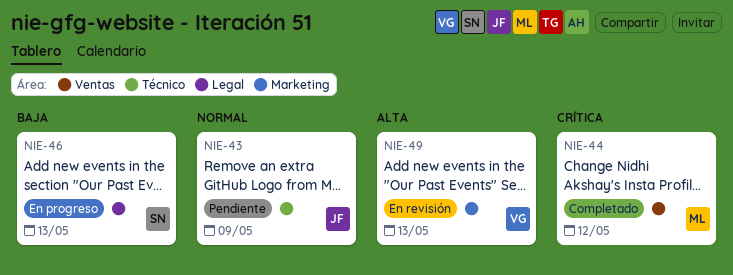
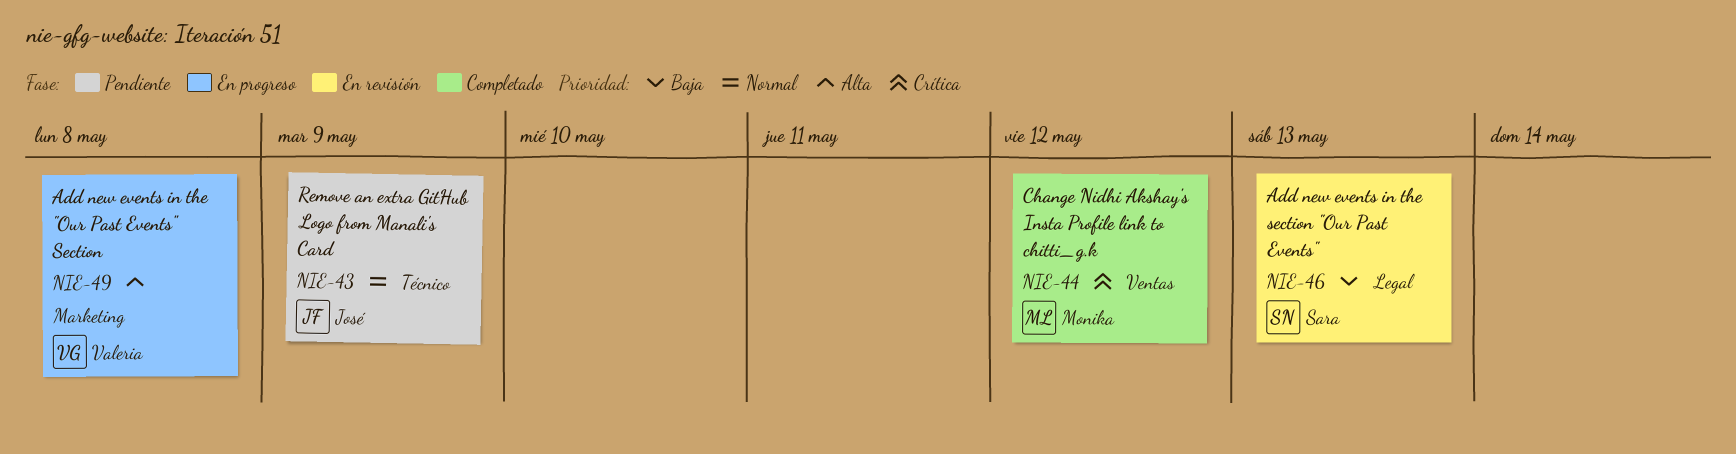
NIE-46, status: En progreso -> En revisión
NIE-49, status: En revisión -> En progreso
NIE-49, due: May 13 -> May 8

